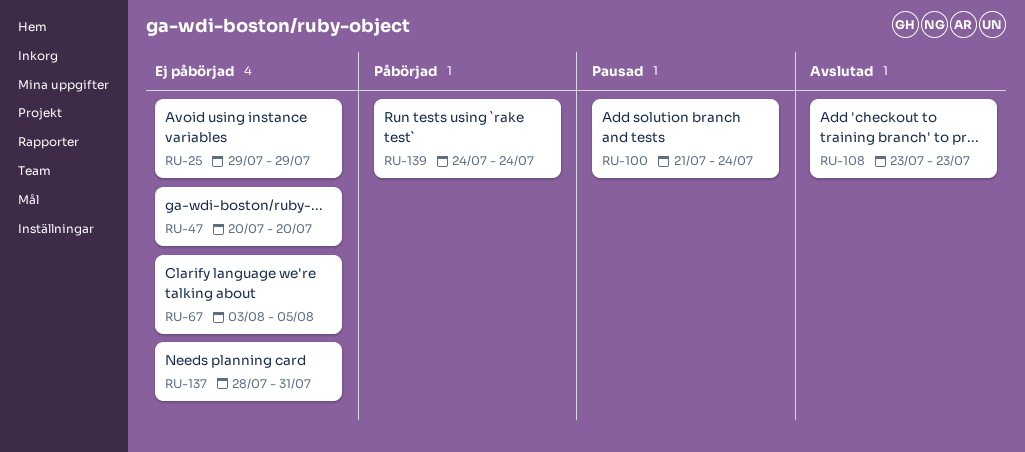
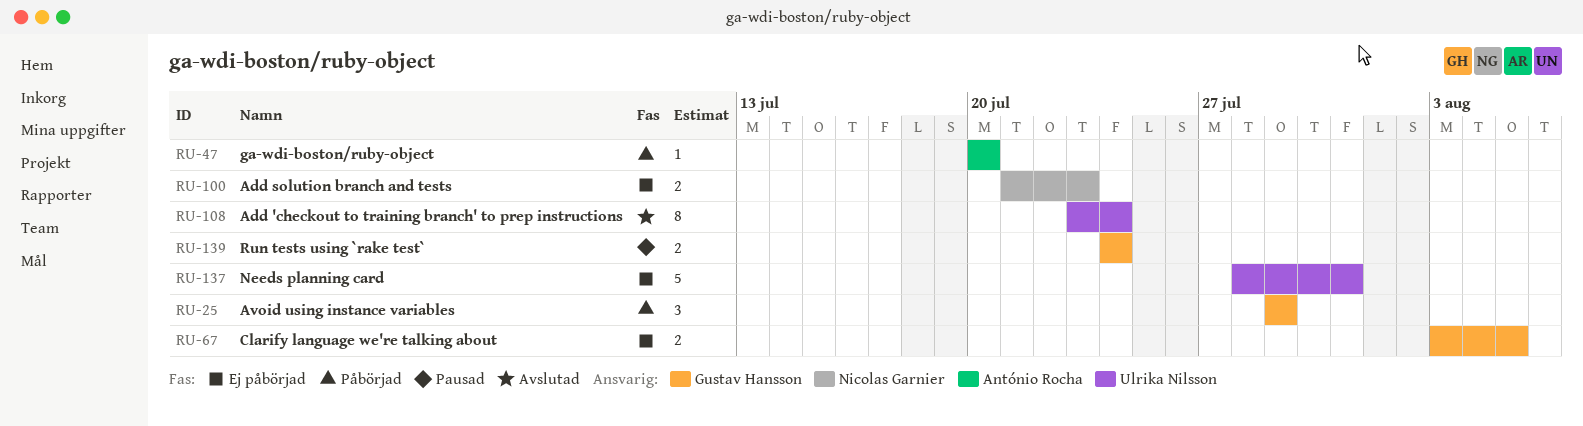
RU-25, status: Ej påbörjad -> Påbörjad
RU-47, status: Ej påbörjad -> Påbörjad
RU-100, status: Pausad -> Ej påbörjad
RU-100, due: Jul 24 -> Jul 23
RU-108, due: Jul 23 -> Jul 24
RU-139, status: Påbörjad -> Pausad

